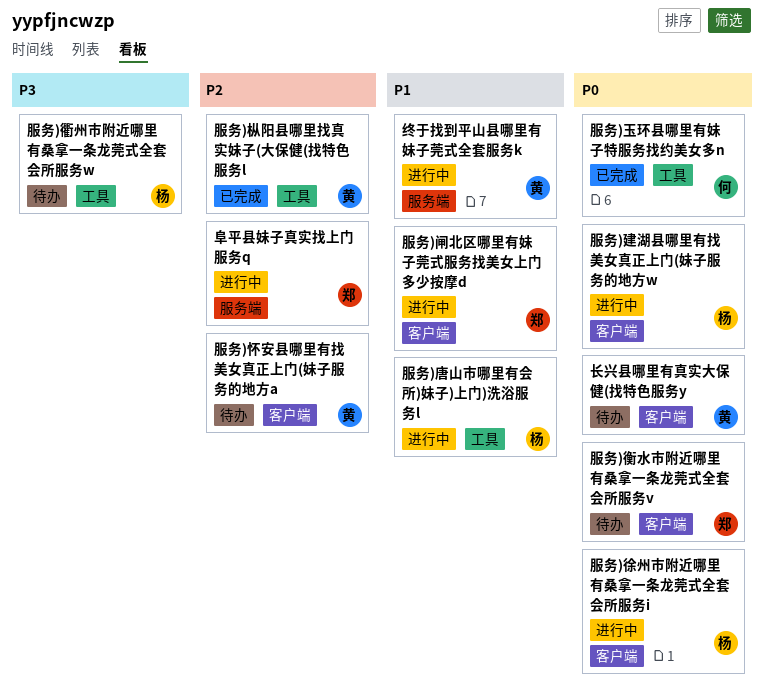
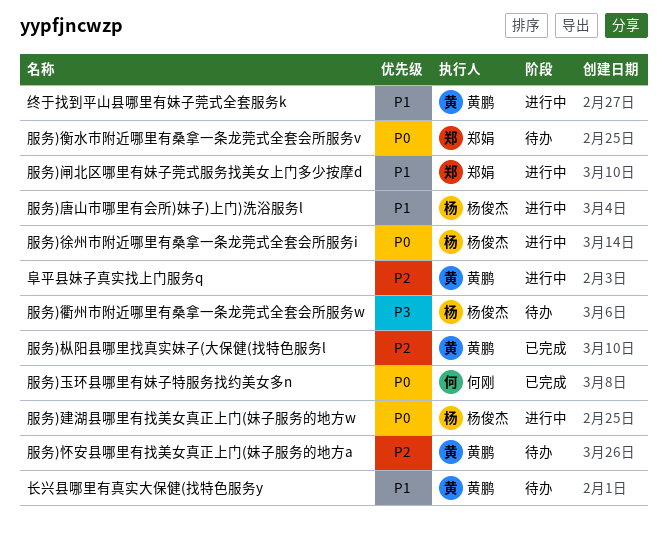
长兴县哪里有真实大保健(找特色服务y, priority: P0 -> P1
阜平县妹子真实找上门服务q, owner: 郑娟 -> 黄鹏

